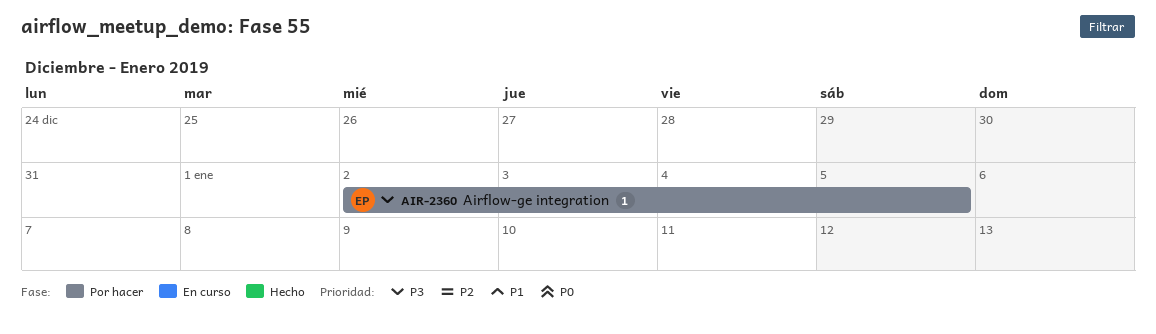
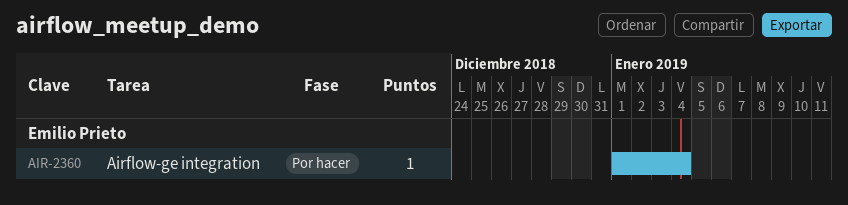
AIR-2360, start: Jan 2 -> Jan 1
AIR-2360, due: Jan 5 -> Jan 4

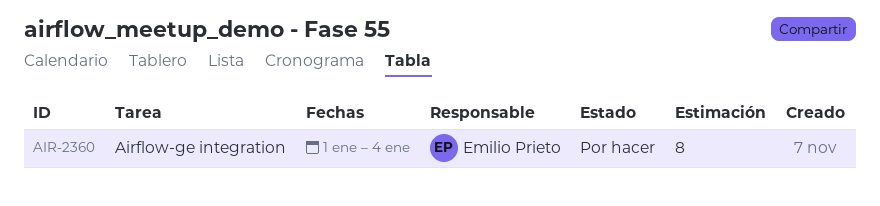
AIR-2360, estimate: 1 -> 8

